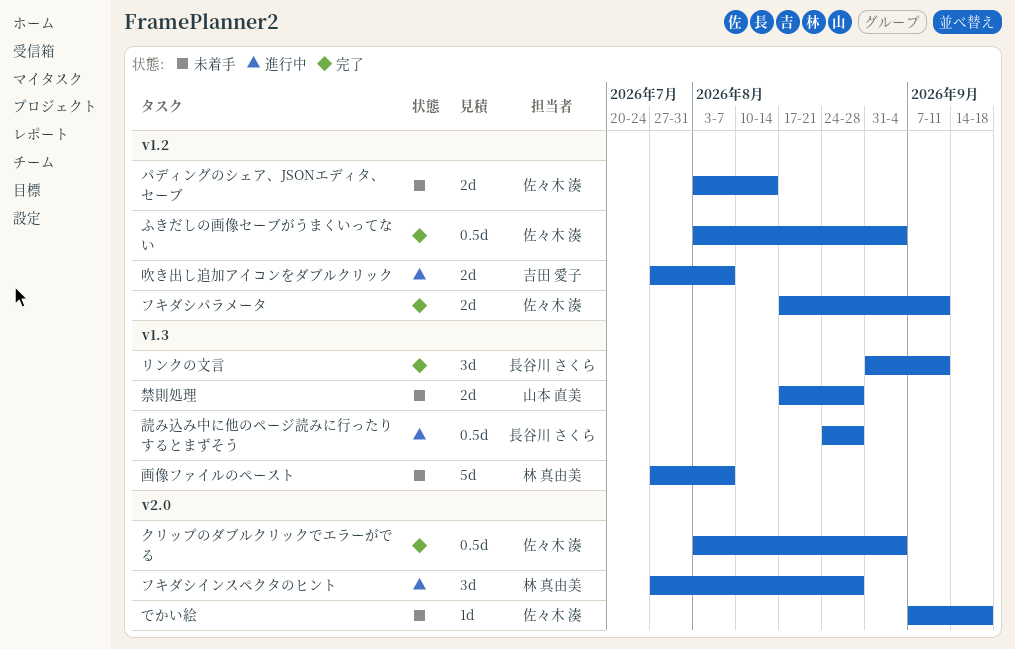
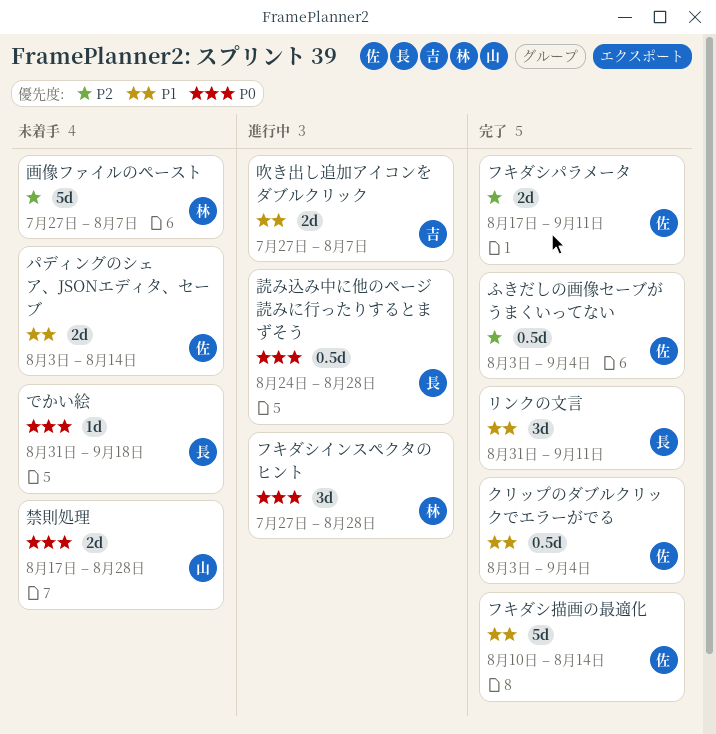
でかい絵, owner: 佐々木 湊 -> 長谷川 さくら
でかい絵, start: Sep 7 -> Aug 31
フキダシ描画の最適化: none -> present

